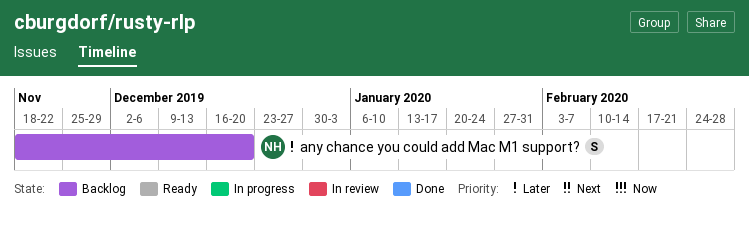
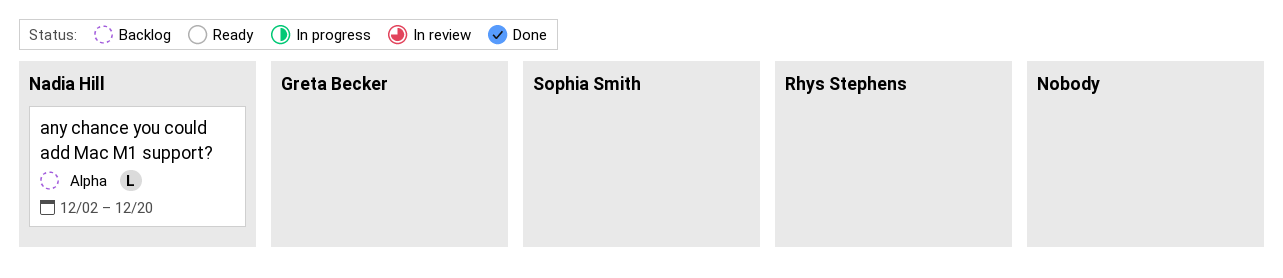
any chance you could add Mac M1 support?, estimate: S -> L
any chance you could add Mac M1 support?, start: Nov 18 -> Dec 2

